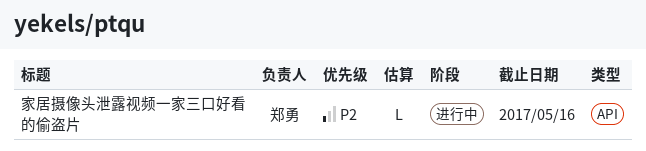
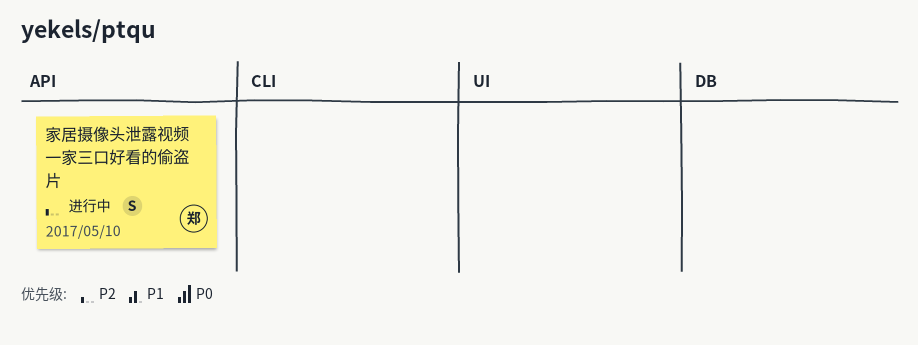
家居摄像头泄露视频一家三口好看的偷盗片, estimate: L -> S
家居摄像头泄露视频一家三口好看的偷盗片, due: May 16 -> May 10

